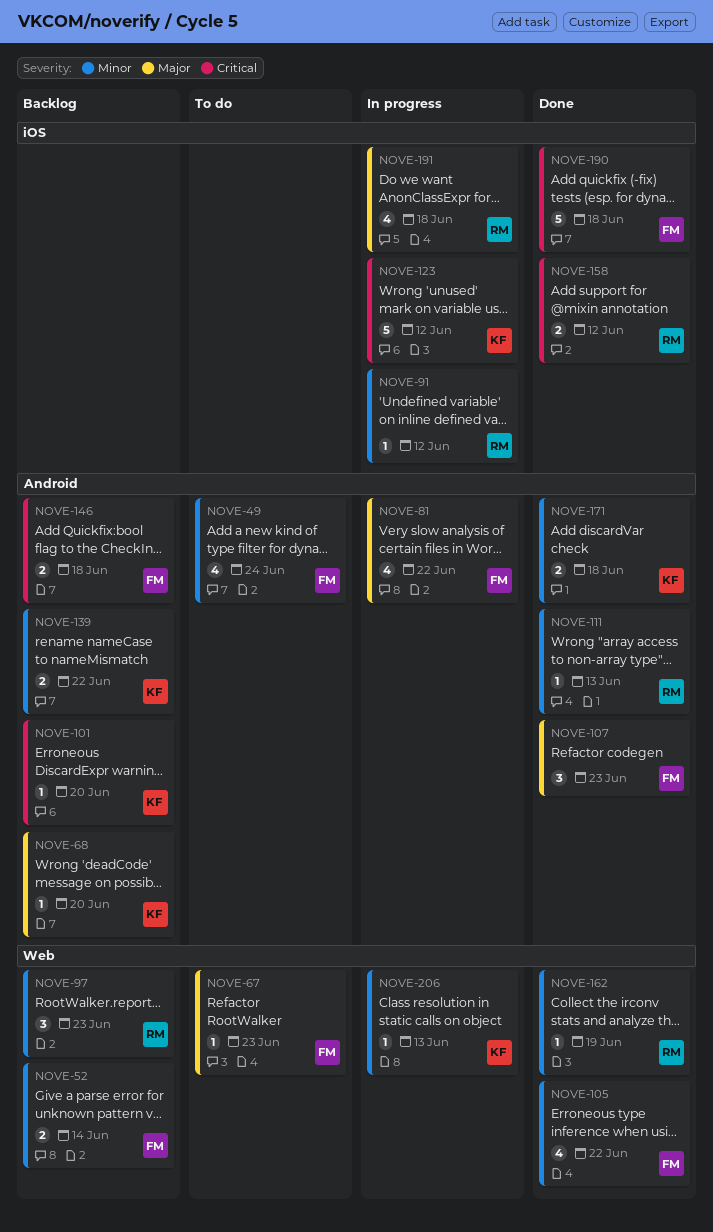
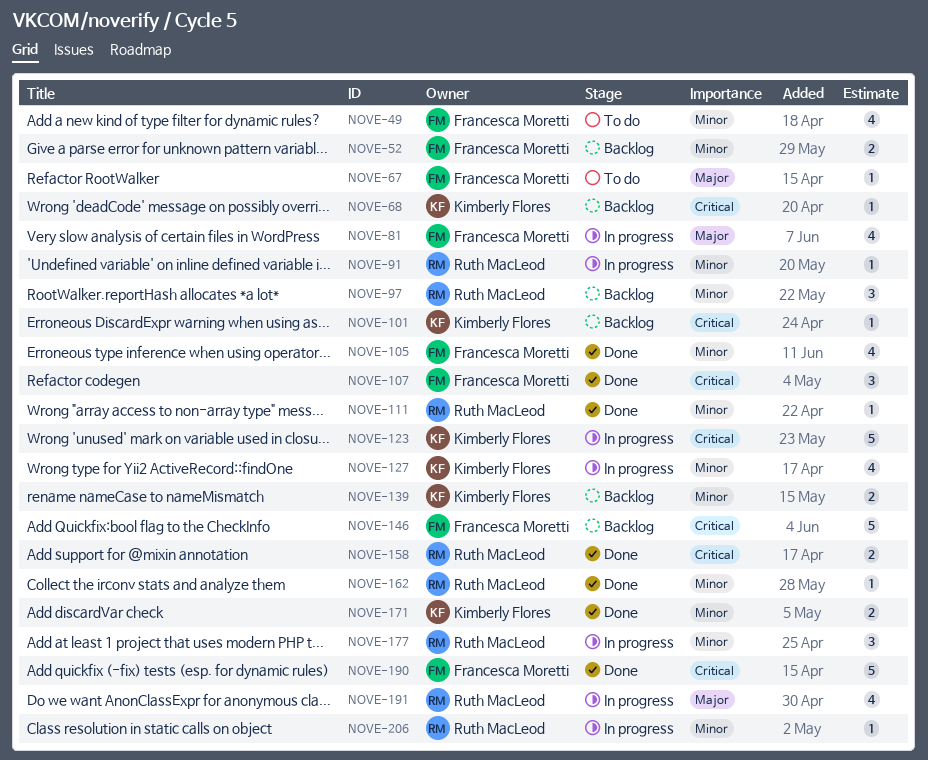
NOVE-68, priority: Major -> Critical
NOVE-107, priority: Major -> Critical
NOVE-127: none -> present
NOVE-146, estimate: 2 -> 5
NOVE-177: none -> present
NOVE-206, owner: Kimberly Flores -> Ruth MacLeod

